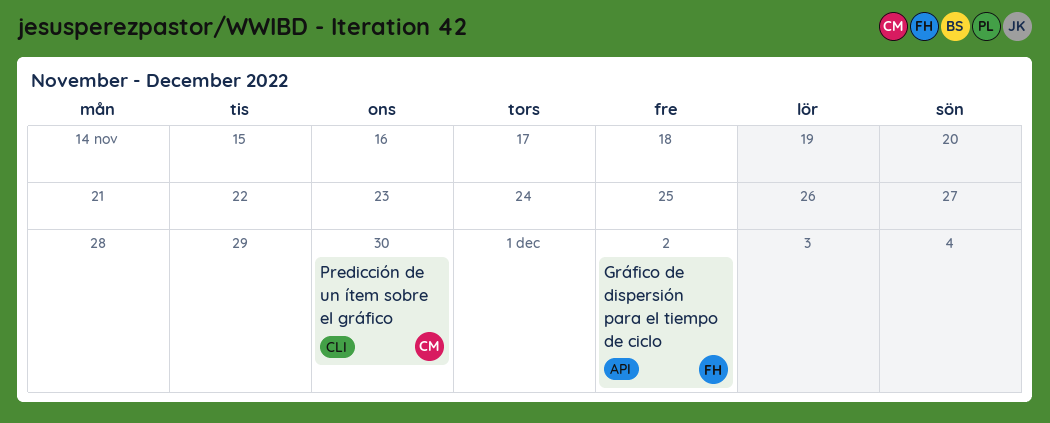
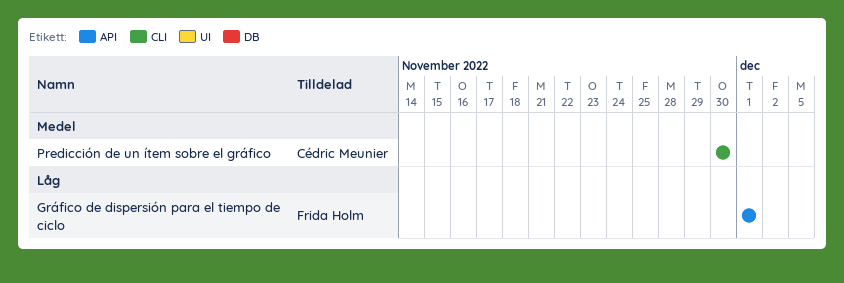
Gráfico de dispersión para el tiempo de ciclo, due: Dec 2 -> Dec 1

